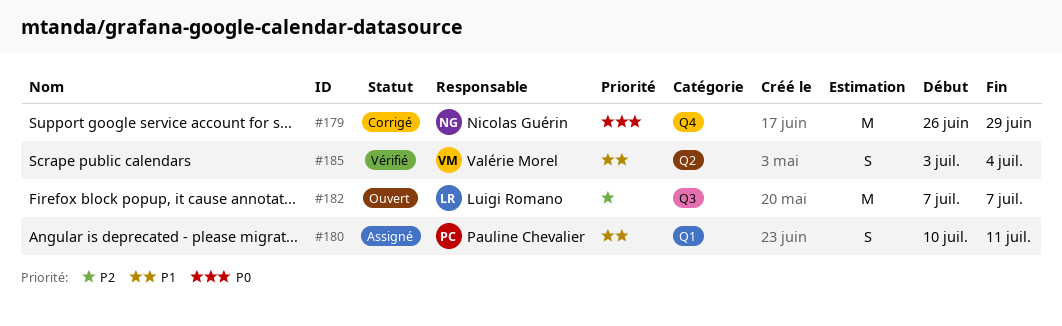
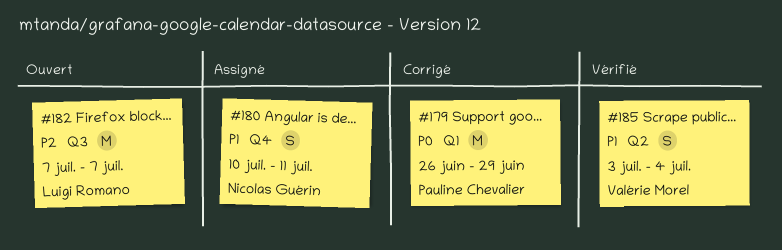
#179, owner: Nicolas Guérin -> Pauline Chevalier
#179, label: Q4 -> Q1
#180, owner: Pauline Chevalier -> Nicolas Guérin
#180, label: Q1 -> Q4

